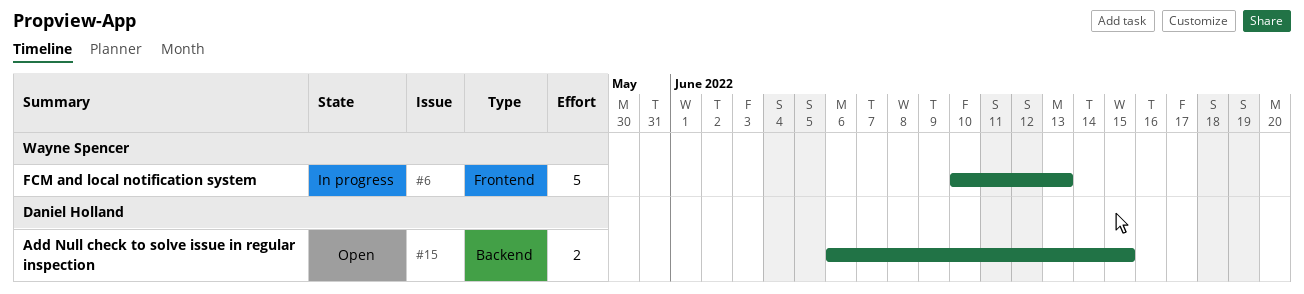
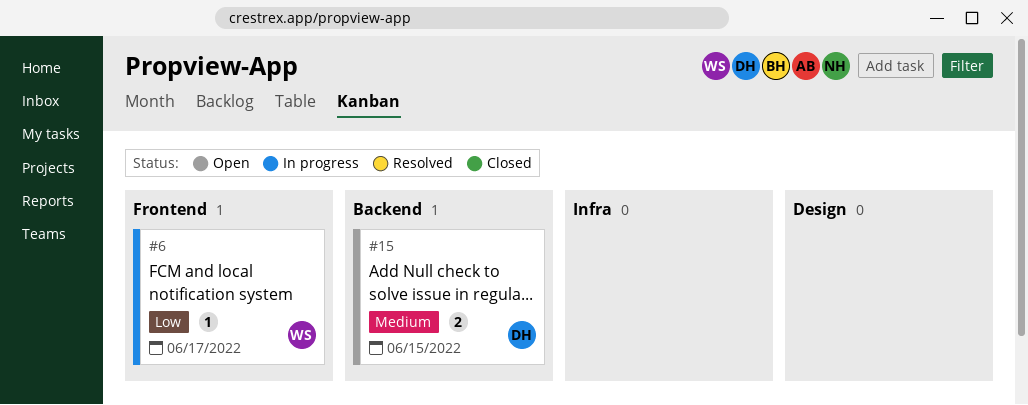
#6, estimate: 5 -> 1
#6, due: Jun 13 -> Jun 17

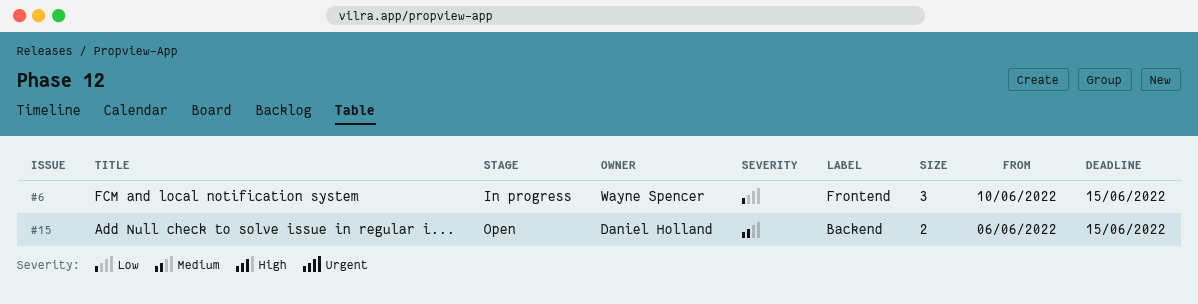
#6, estimate: 1 -> 3
#6, due: Jun 17 -> Jun 15

